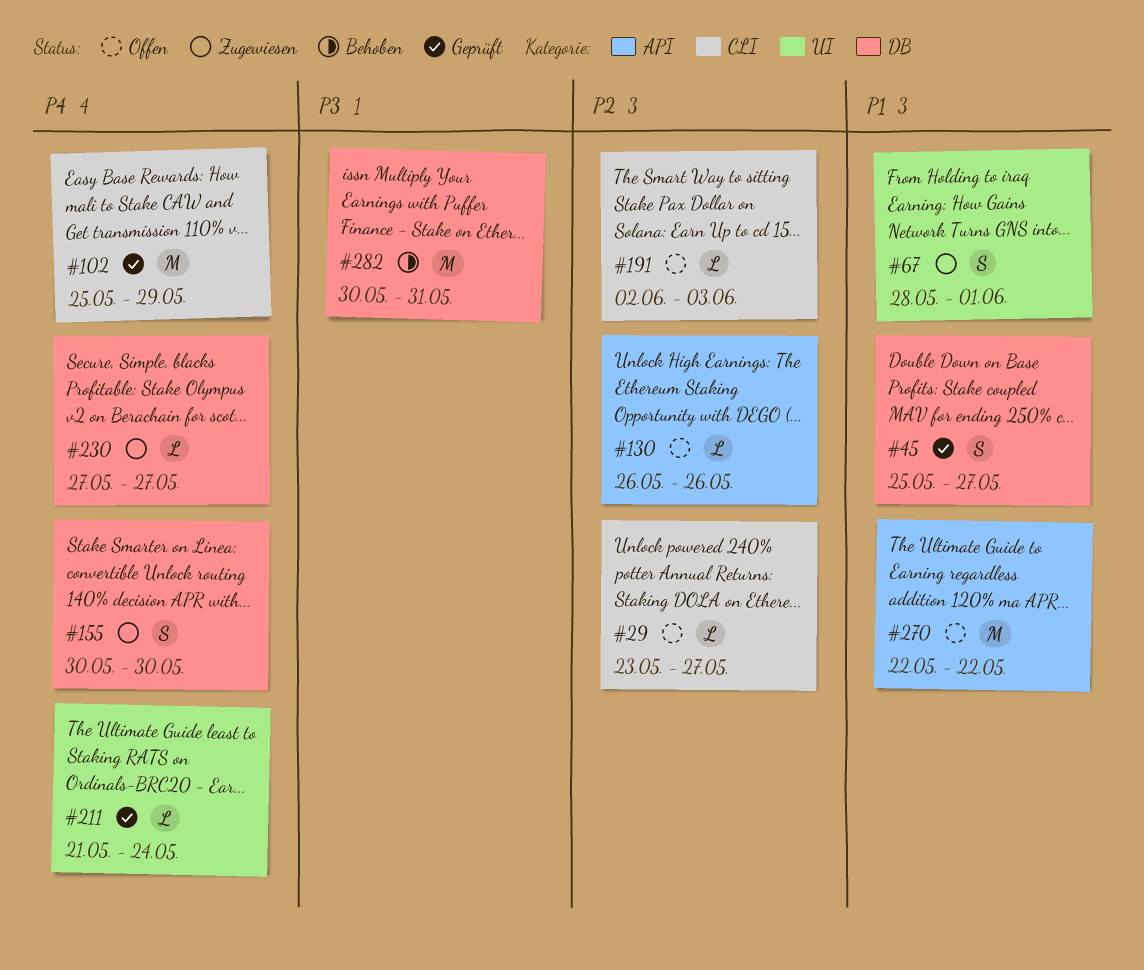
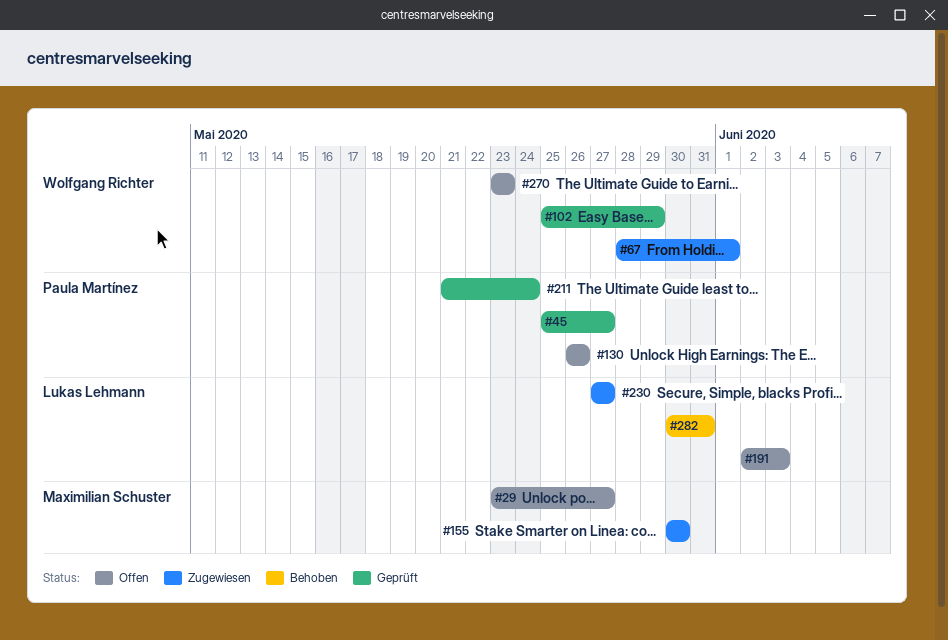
#270, start: May 22 -> May 23
#270, due: May 22 -> May 23

